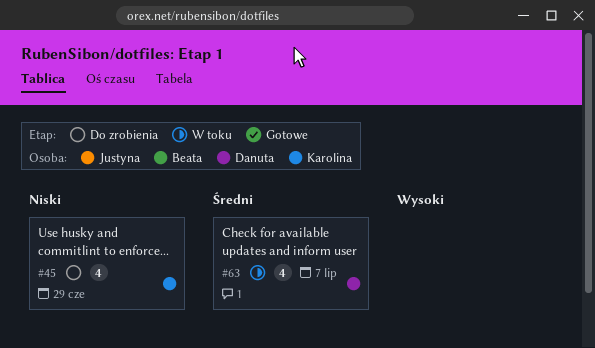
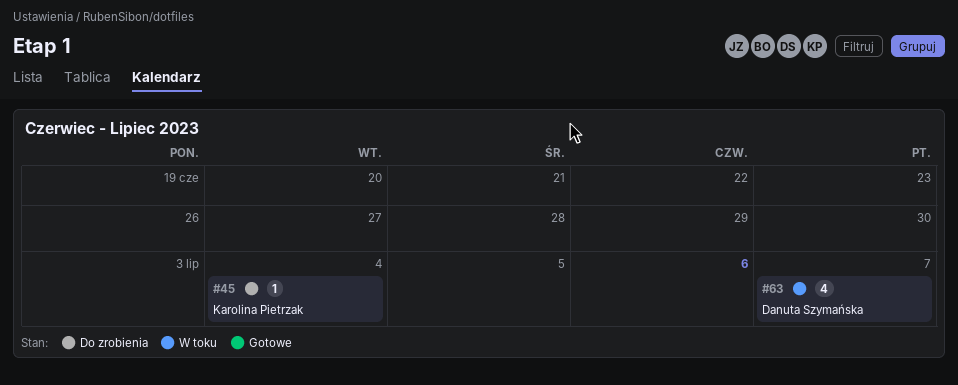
#45, estimate: 4 -> 1
#45, due: Jun 29 -> Jul 4

